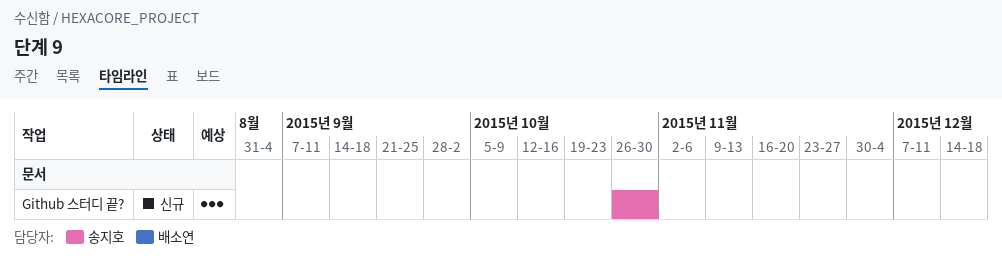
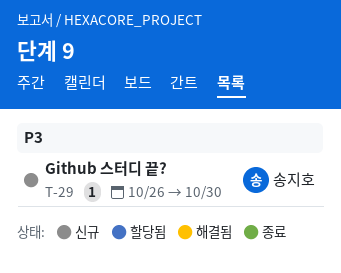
Github 스터디 끝?, estimate: 3 -> 1

